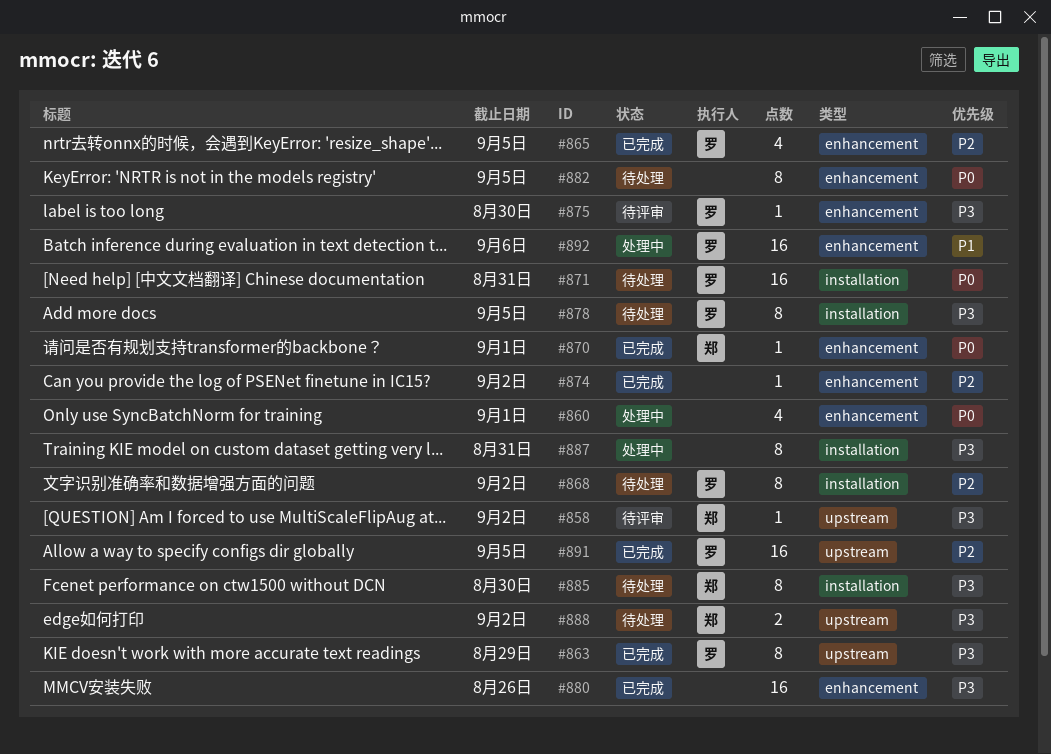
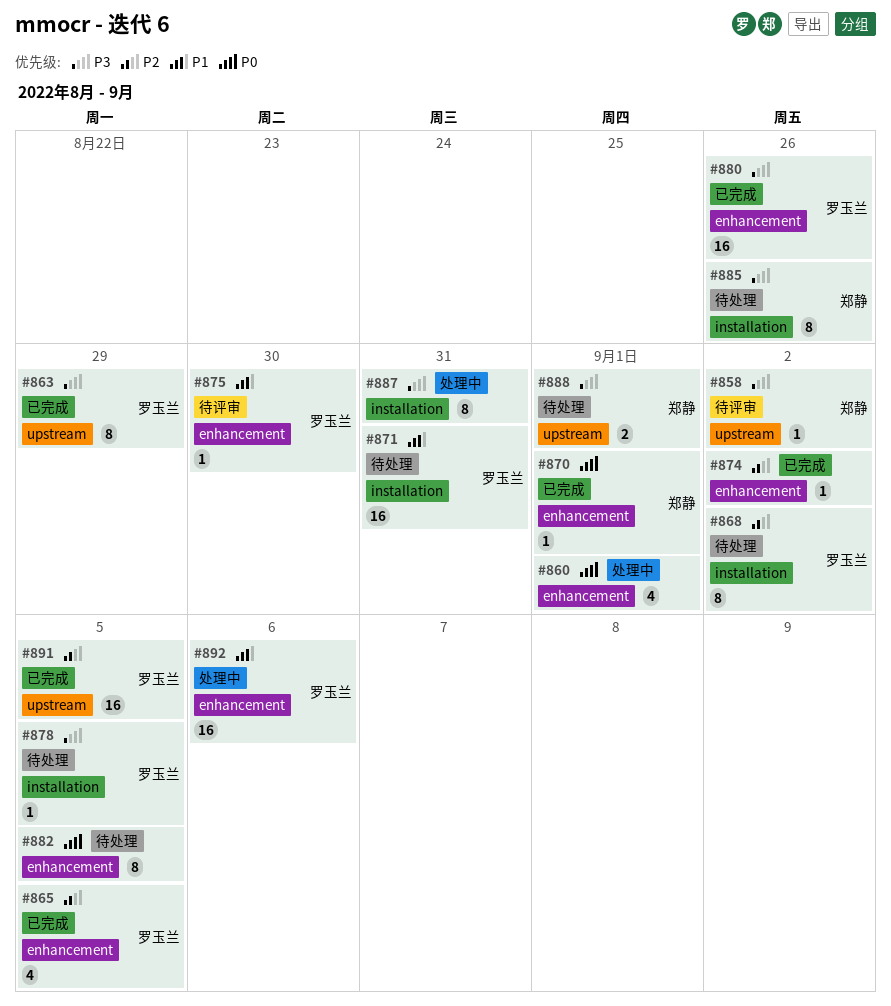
#871, priority: P0 -> P1
#875, priority: P3 -> P1
#878, estimate: 8 -> 1
#880, owner: none -> 罗玉兰
#885, due: Aug 30 -> Aug 26
#888, due: Sep 2 -> Sep 1

